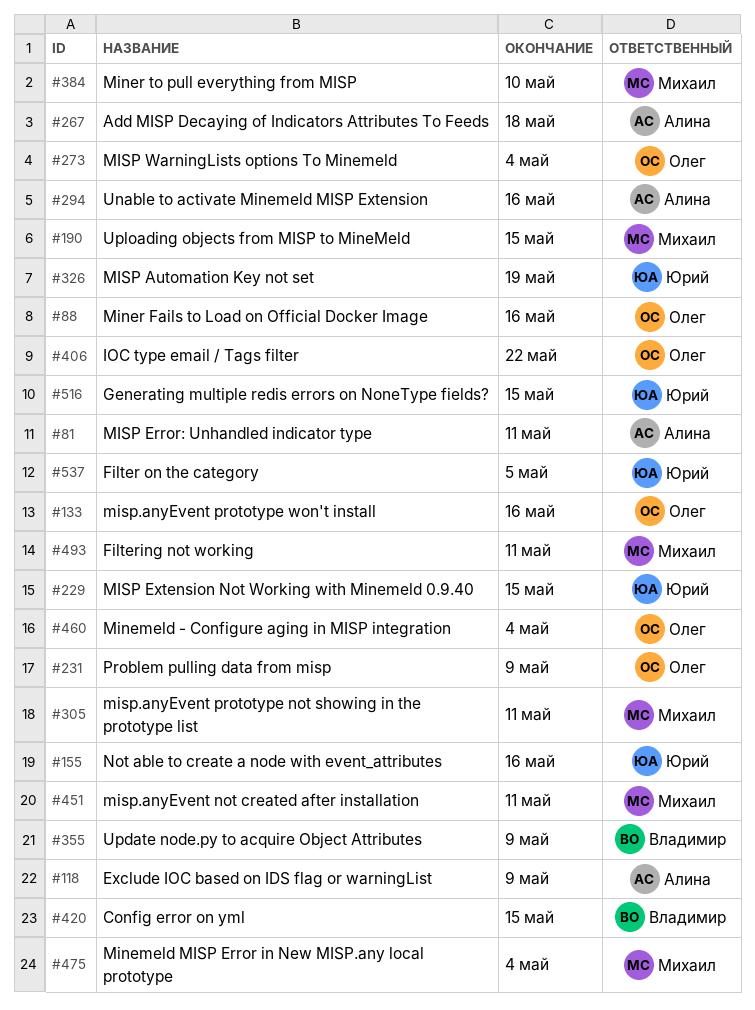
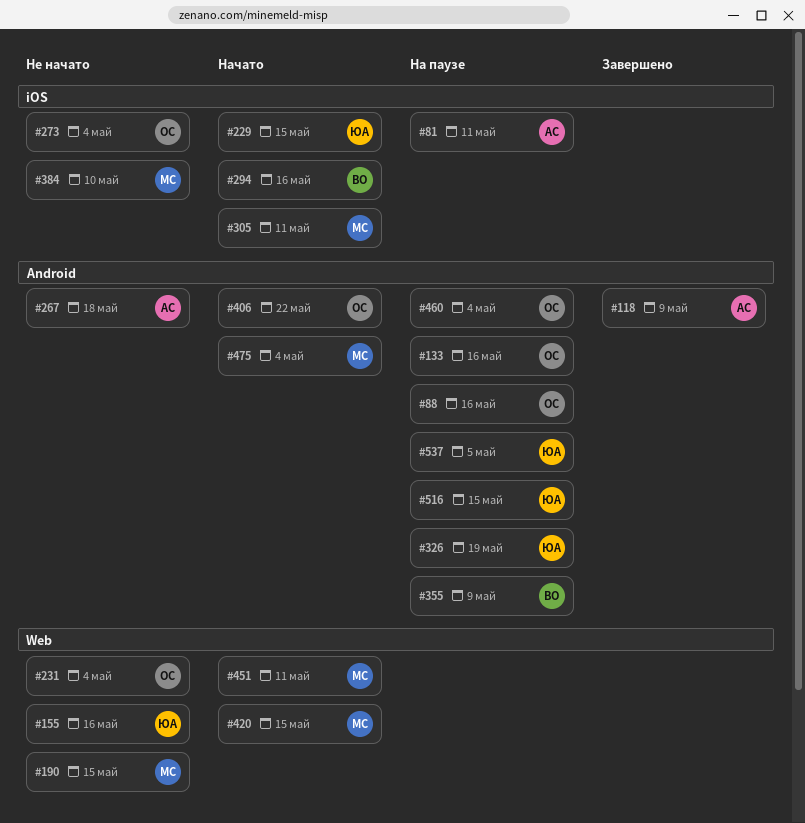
#231, due: May 9 -> May 4
#294, owner: Алина -> Владимир
#420, owner: Владимир -> Михаил
#493: present -> none

